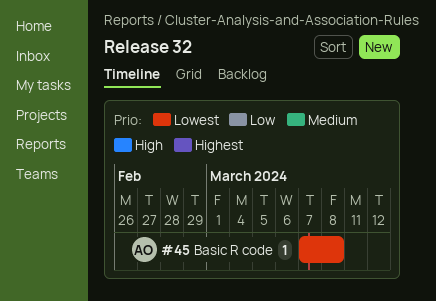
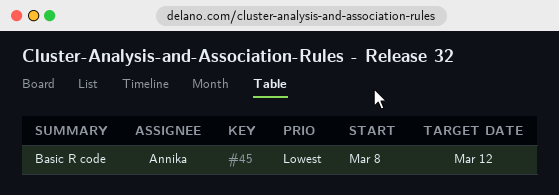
#45, start: Mar 7 -> Mar 8
#45, due: Mar 8 -> Mar 12

